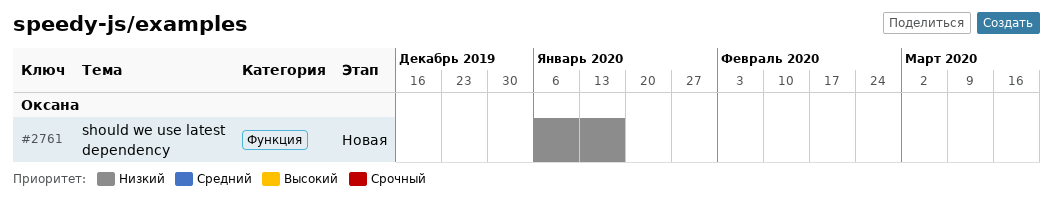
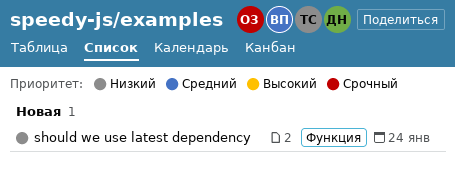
should we use latest dependency, due: Jan 17 -> Jan 24

